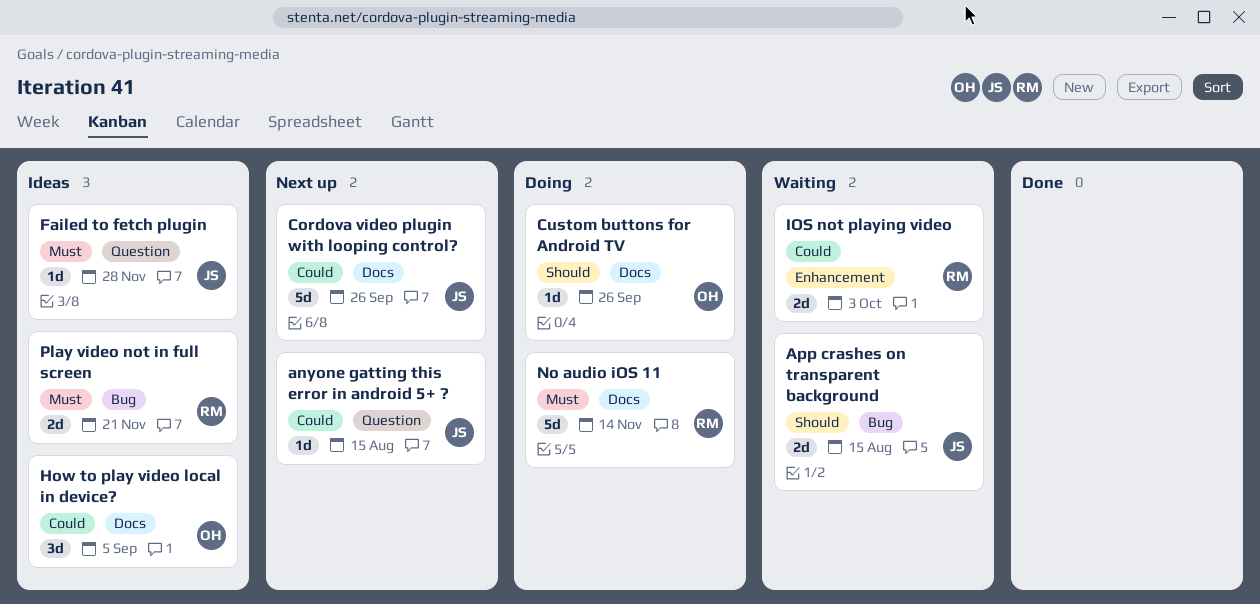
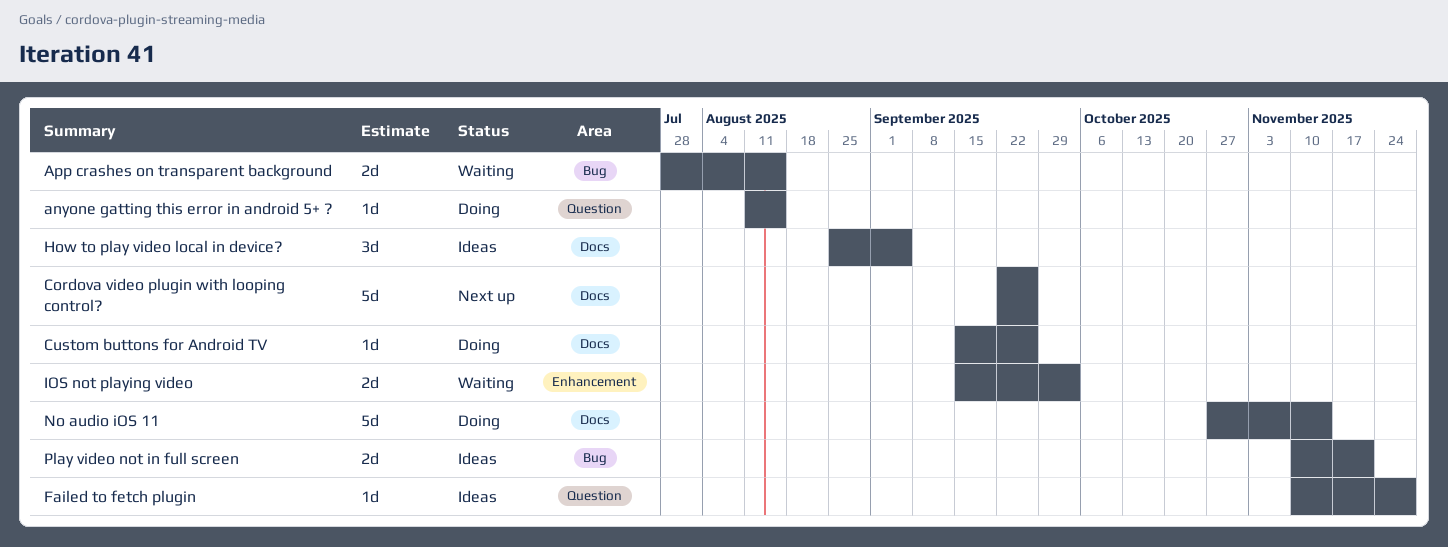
anyone gatting this error in android 5+ ?, status: Next up -> Doing

